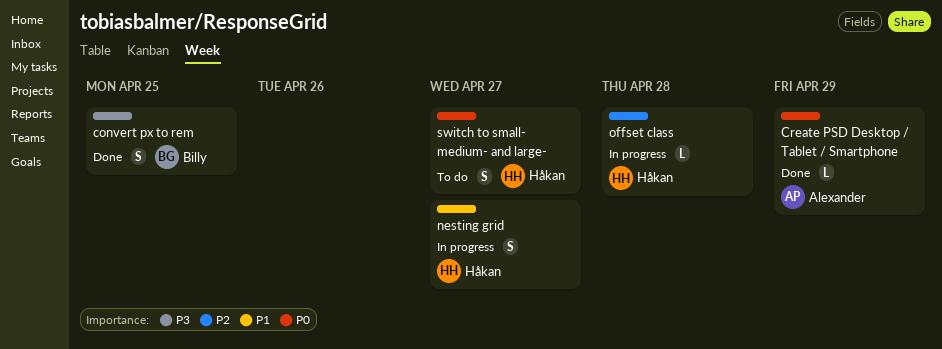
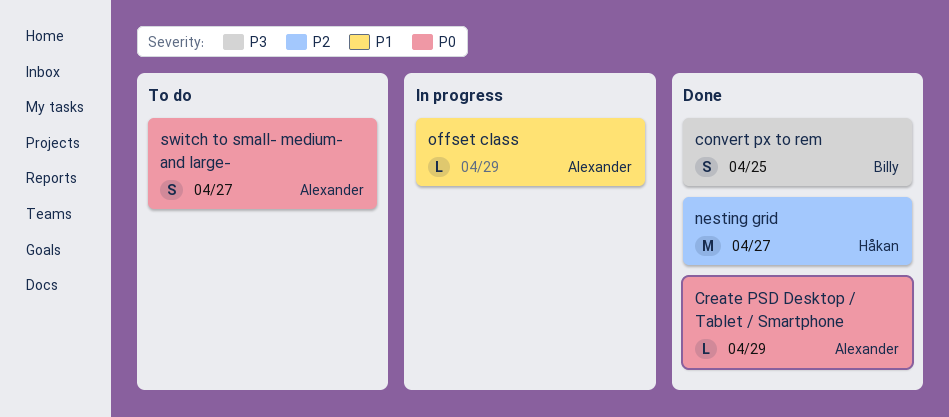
nesting grid, status: In progress -> Done
nesting grid, priority: P1 -> P2
nesting grid, estimate: S -> M
offset class, owner: Håkan -> Alexander
offset class, priority: P2 -> P1
offset class, due: Apr 28 -> Apr 29
switch to small- medium- and large-, owner: Håkan -> Alexander

